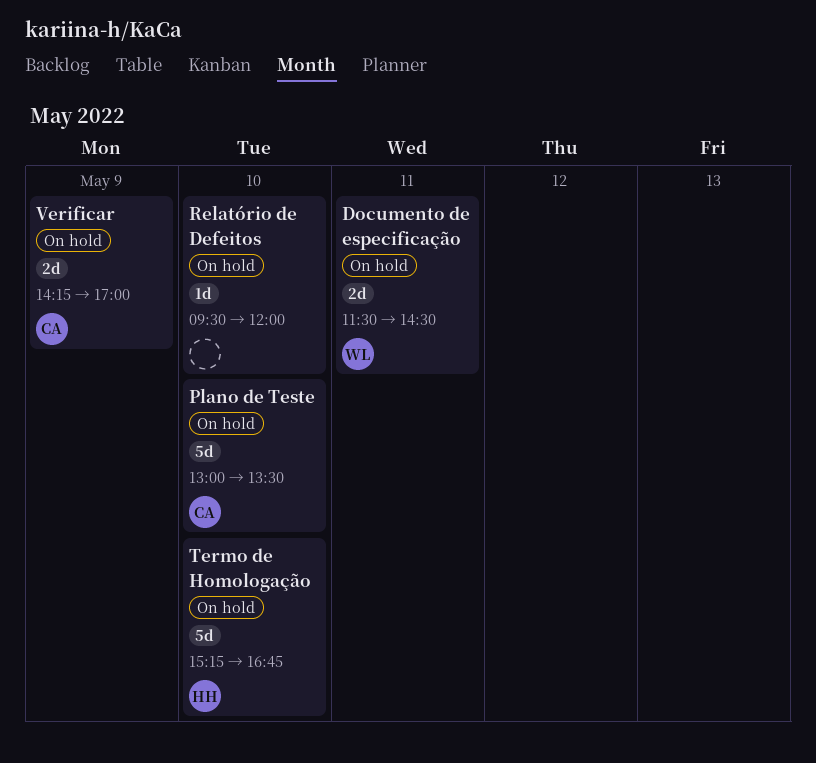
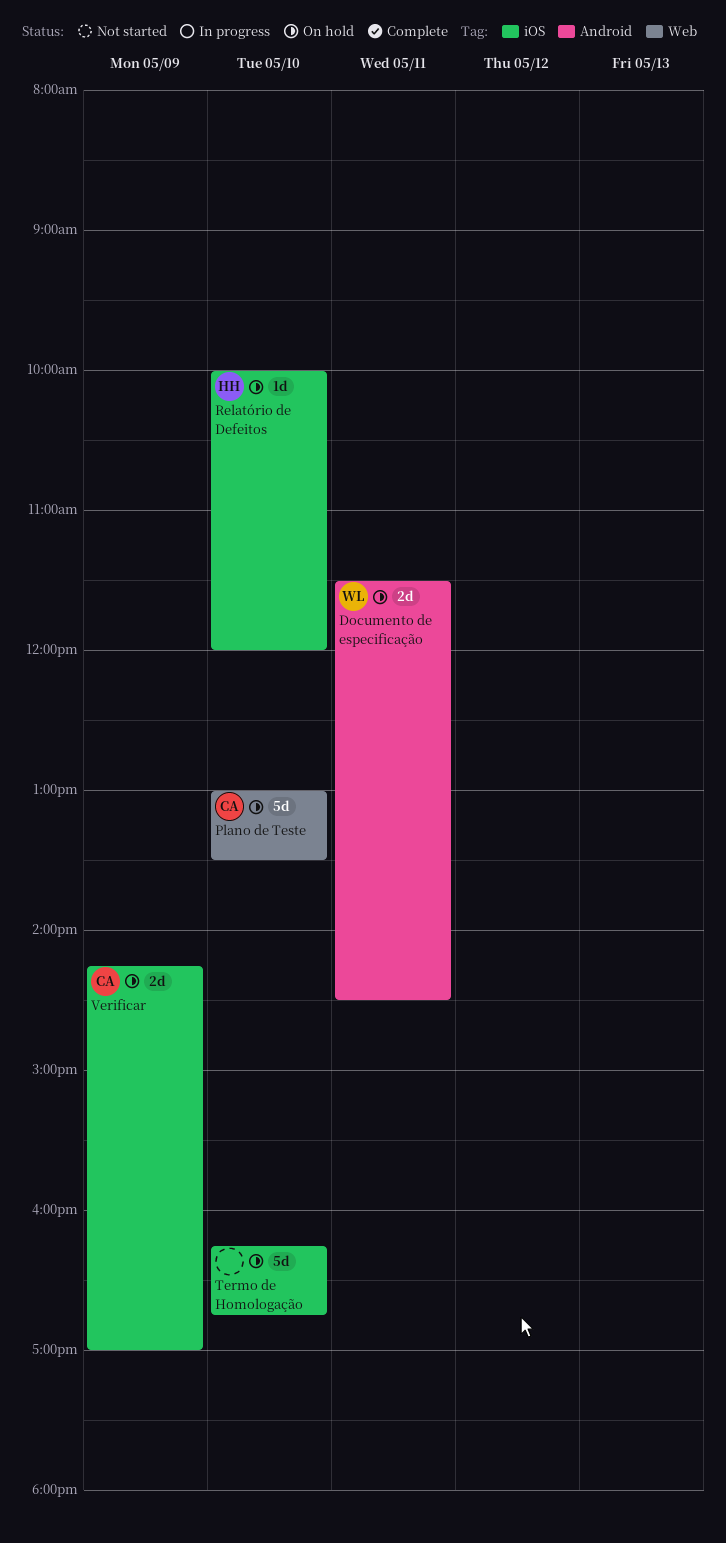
Relatório de Defeitos, owner: none -> HH
Relatório de Defeitos, begins: 09:30 -> 10:00
Termo de Homologação, owner: HH -> none
Termo de Homologação, begins: 15:15 -> 16:15

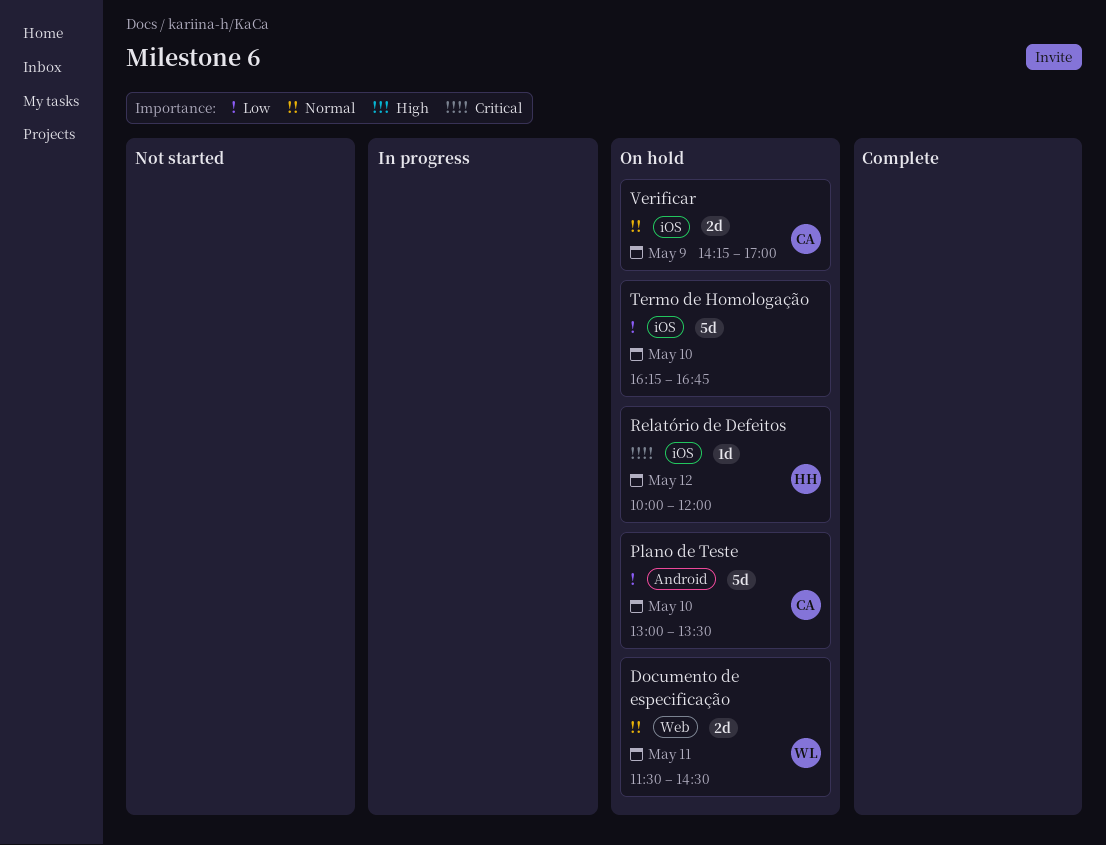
Documento de especificação, label: Android -> Web
Plano de Teste, label: Web -> Android
Relatório de Defeitos, day: May 10 -> May 12

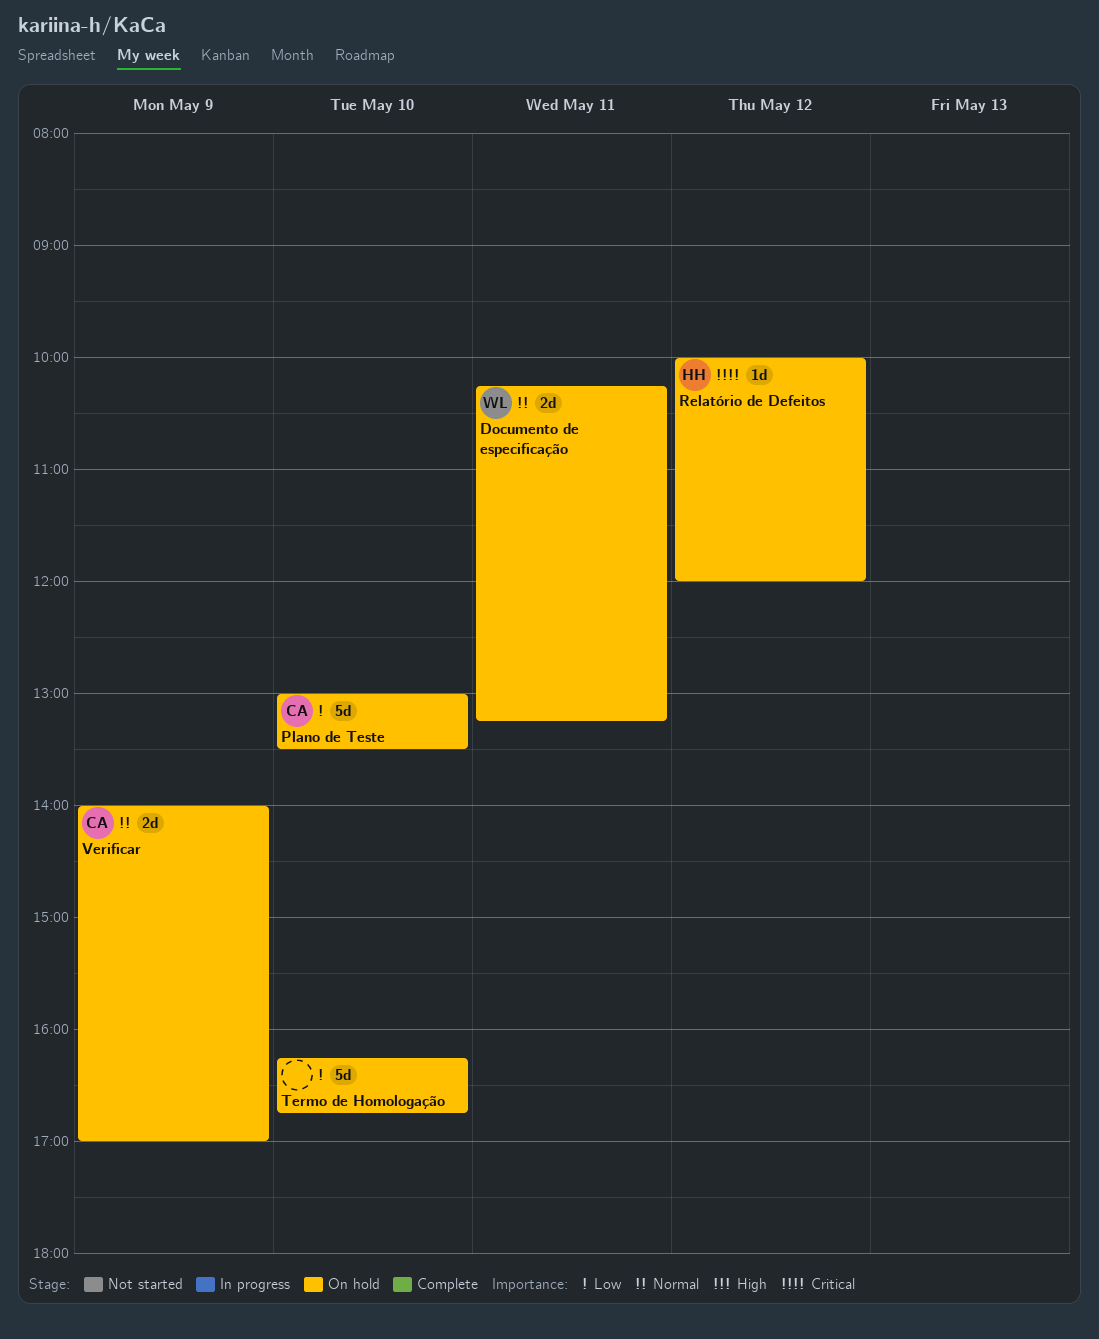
Documento de especificação, begins: 11:30 -> 10:15
Documento de especificação, ends: 14:30 -> 13:15
Verificar, begins: 14:15 -> 14:00

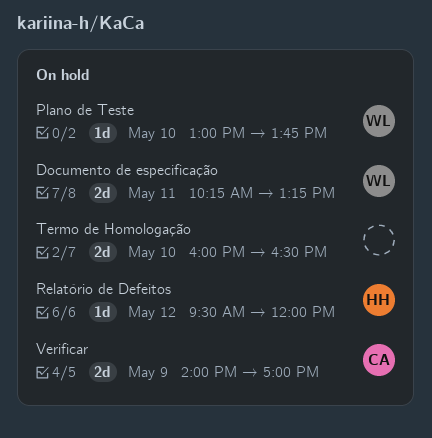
Plano de Teste, owner: CA -> WL
Plano de Teste, estimate: 5d -> 1d
Plano de Teste, ends: 13:30 -> 13:45
Relatório de Defeitos, begins: 10:00 -> 09:30
Termo de Homologação, estimate: 5d -> 2d
Termo de Homologação, begins: 16:15 -> 16:00
Termo de Homologação, ends: 16:45 -> 16:30

